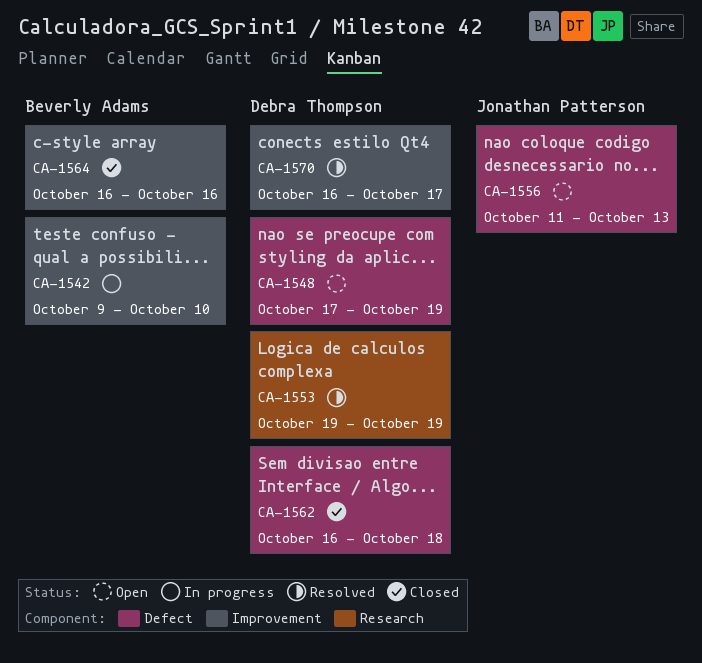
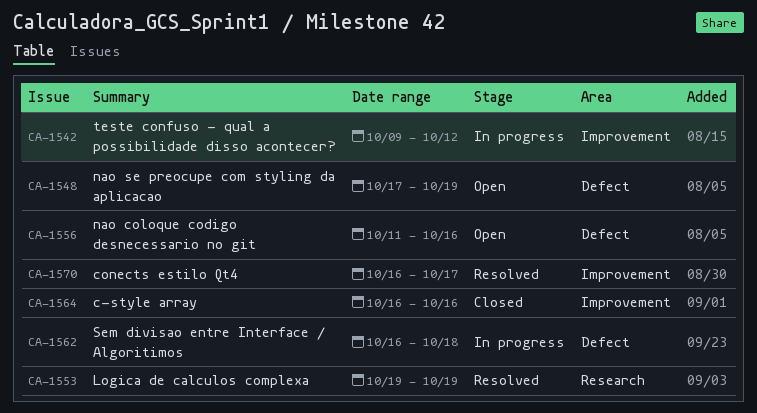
CA-1542, due: Oct 10 -> Oct 12
CA-1556, due: Oct 13 -> Oct 16
CA-1562, status: Closed -> In progress

